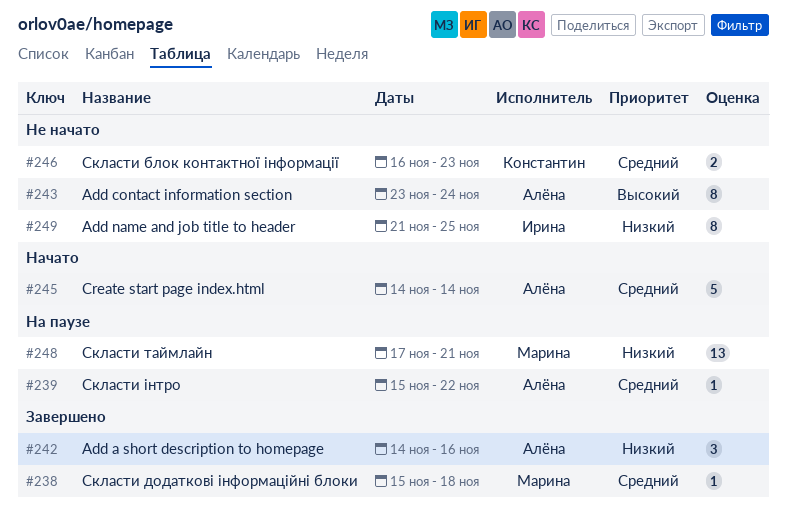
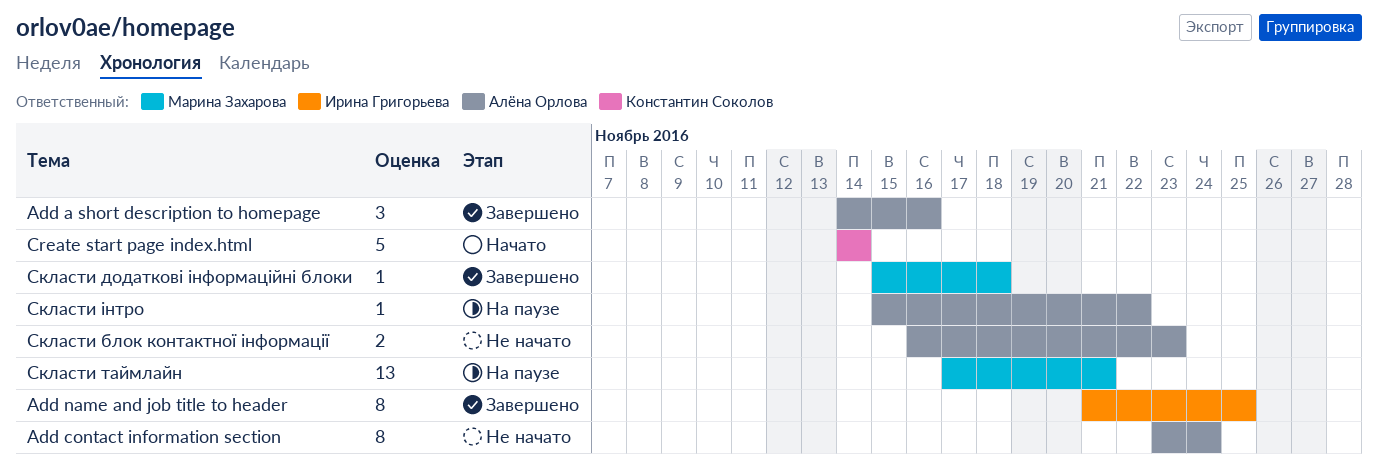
Add name and job title to header, status: Не начато -> Завершено
Create start page index.html, owner: Алёна Орлова -> Константин Соколов
Скласти блок контактної інформації, owner: Константин Соколов -> Алёна Орлова

